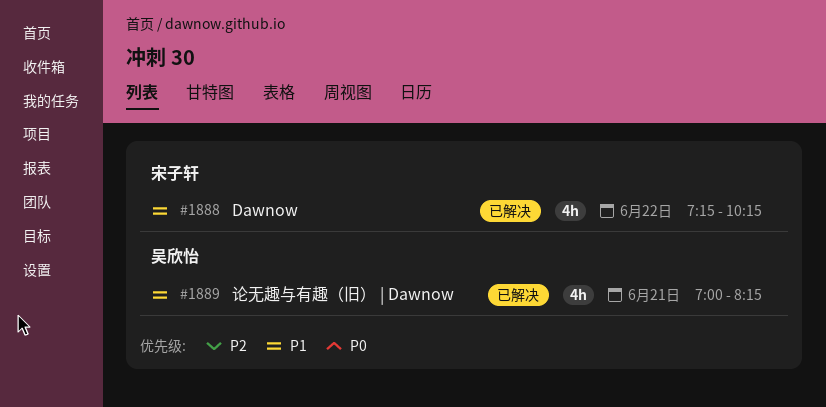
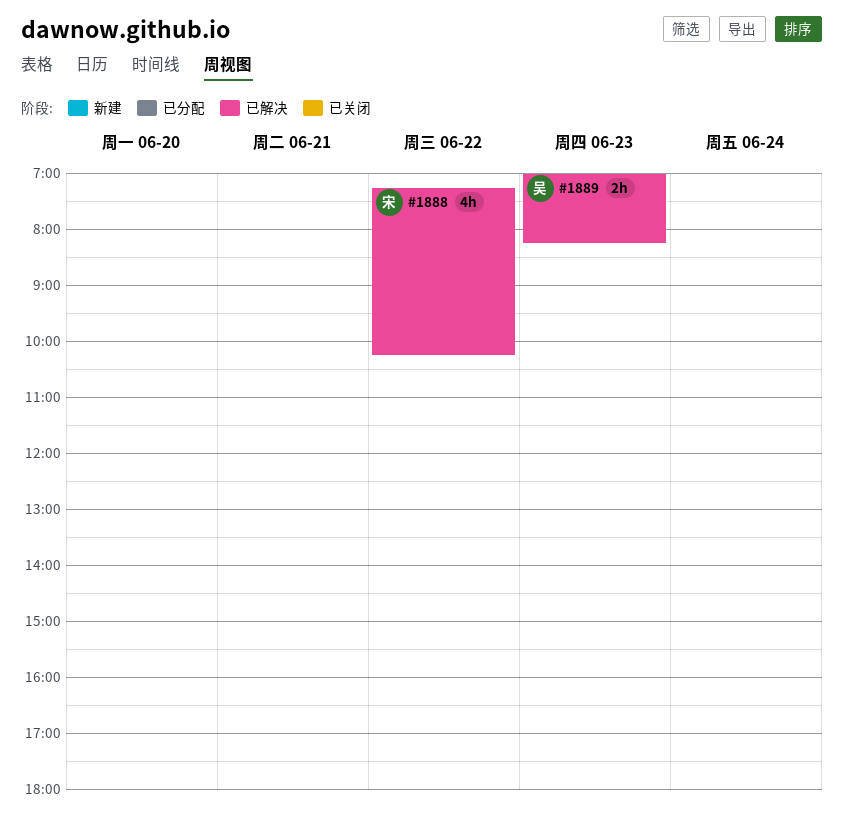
#1889, estimate: 4h -> 2h
#1889, day: Jun 21 -> Jun 23

